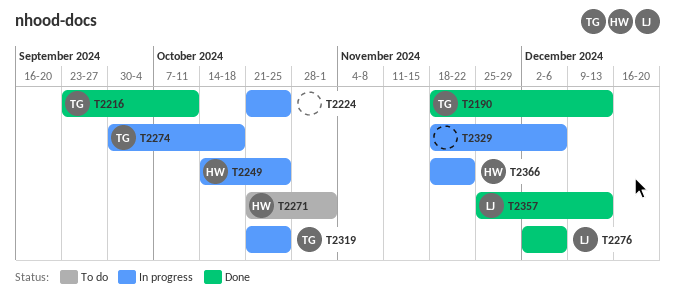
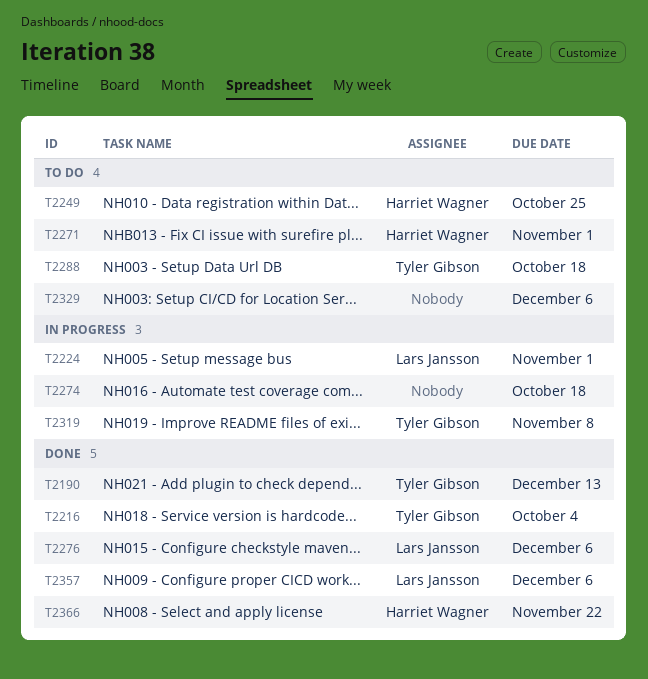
T2216, due: Oct 11 -> Oct 4
T2224, owner: none -> Lars Jansson
T2224, due: Oct 25 -> Nov 1
T2249, status: In progress -> To do
T2274, owner: Tyler Gibson -> none
T2288: none -> present
T2319, due: Oct 25 -> Nov 8
T2329, status: In progress -> To do
T2357, due: Dec 13 -> Dec 6
T2366, status: In progress -> Done

